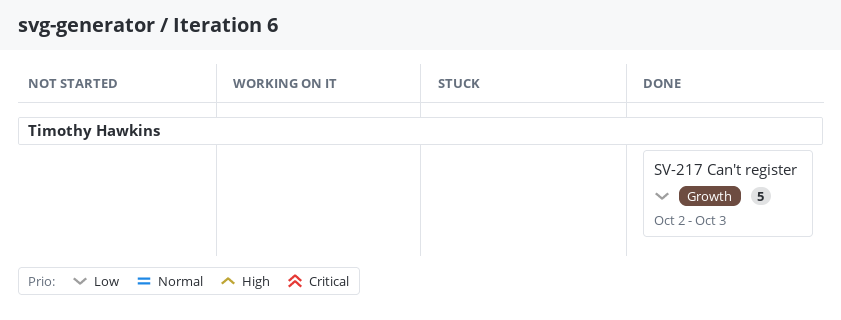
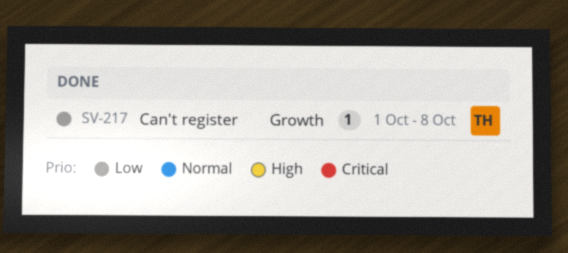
SV-217, estimate: 5 -> 1
SV-217, start: Oct 2 -> Oct 1
SV-217, due: Oct 3 -> Oct 8

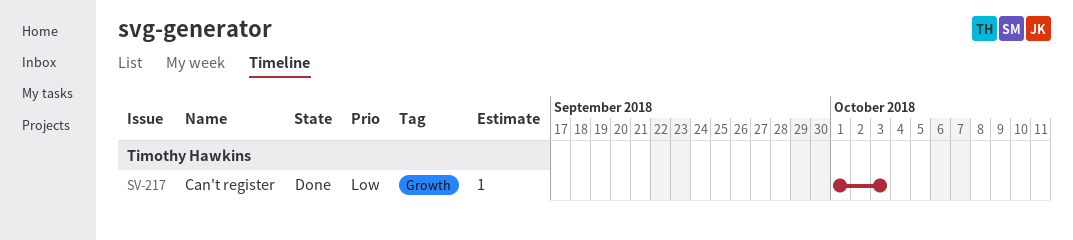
SV-217, due: Oct 8 -> Oct 3

